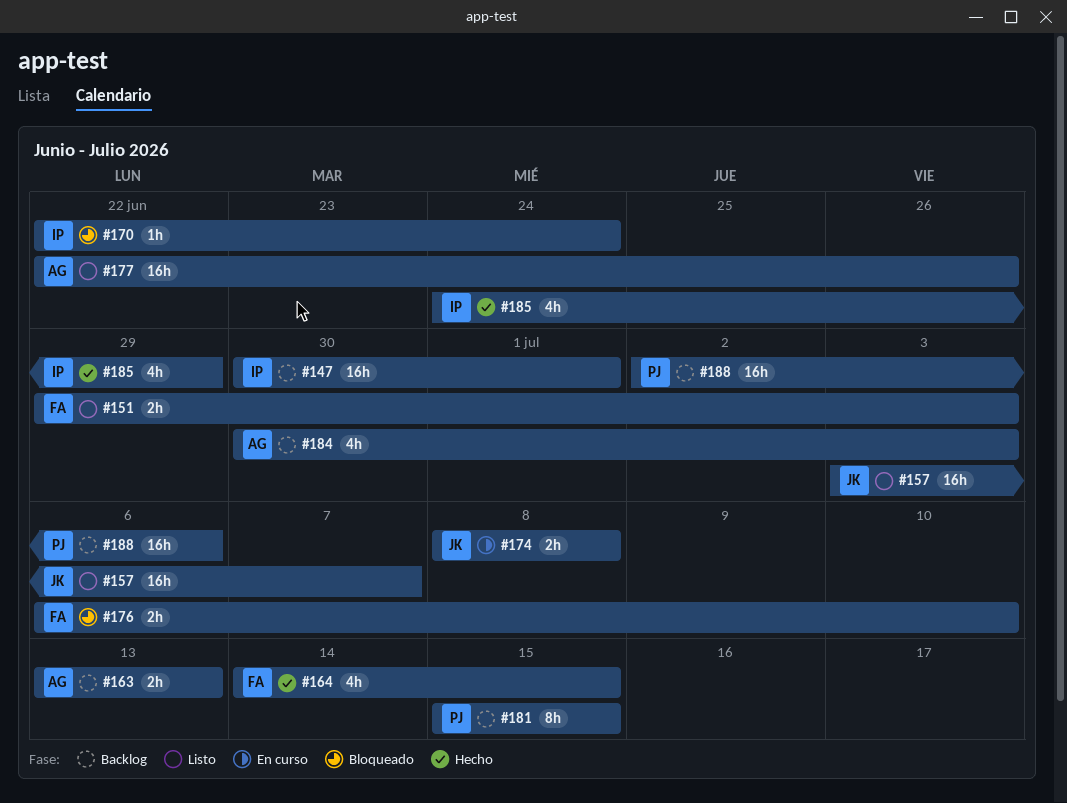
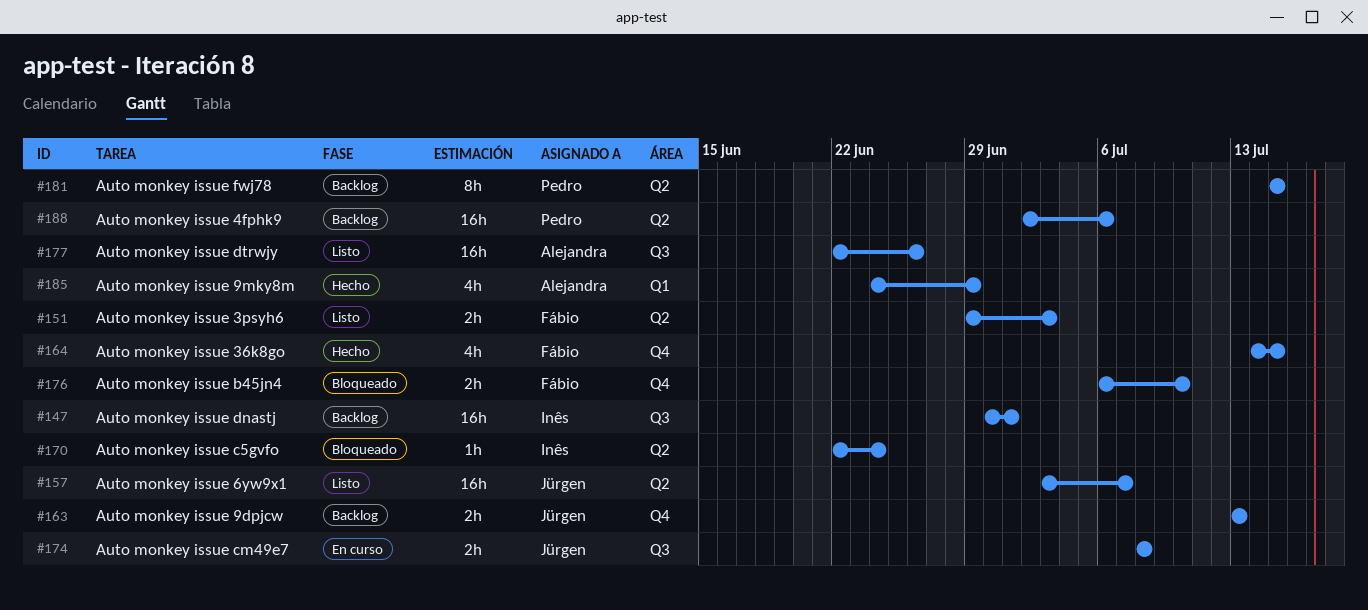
#163, owner: Alejandra -> Jürgen
#184: present -> none
#185, owner: Inês -> Alejandra

